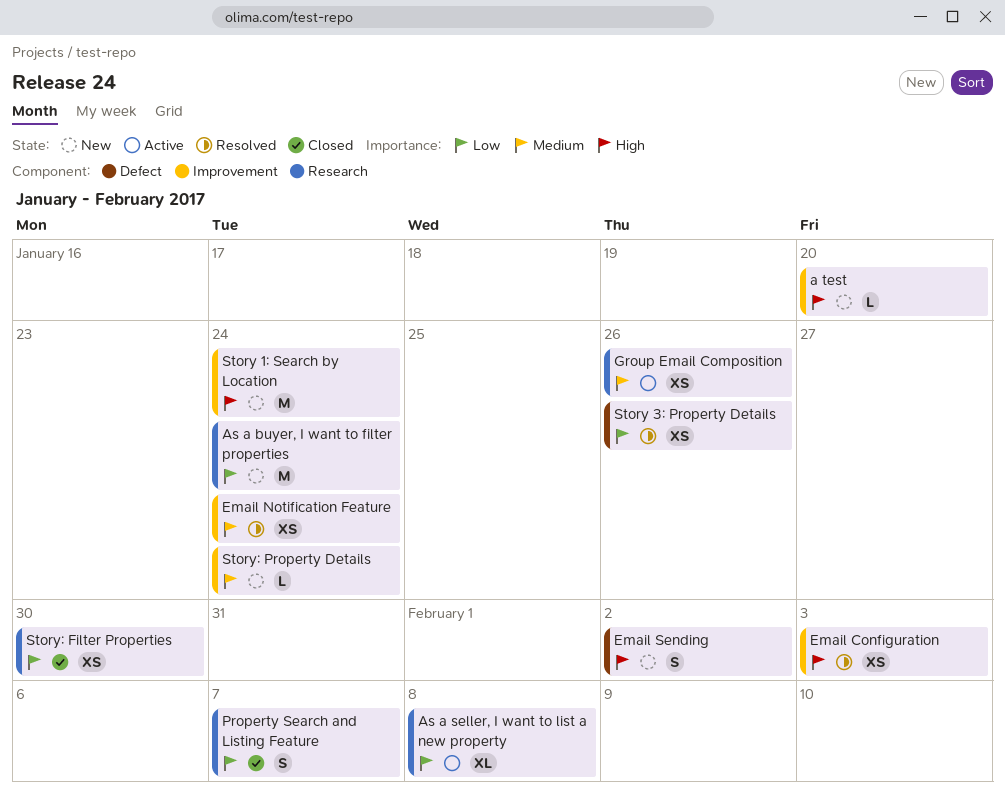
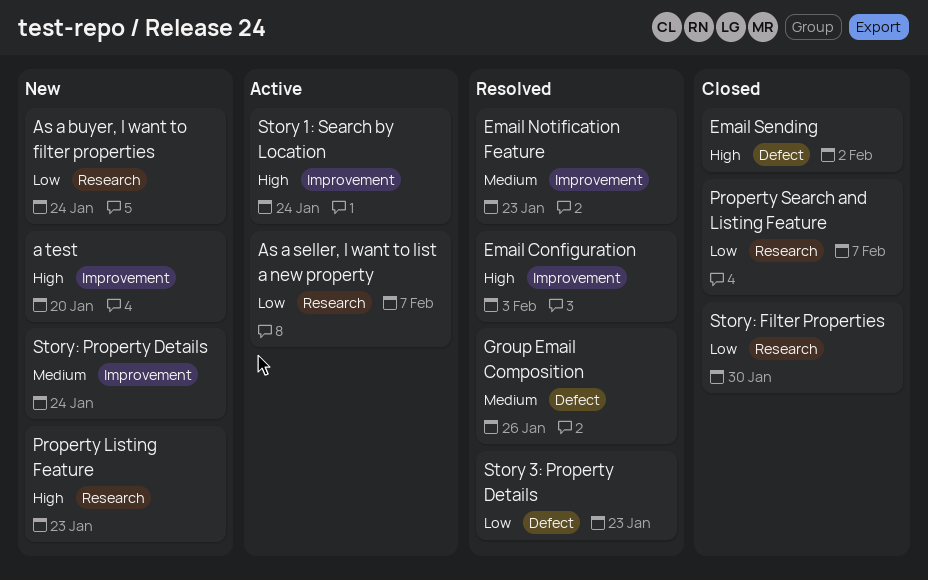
As a seller, I want to list a new property, due: Feb 8 -> Feb 7
Email Notification Feature, due: Jan 24 -> Jan 23
Email Sending, status: New -> Closed
Group Email Composition, status: Active -> Resolved
Group Email Composition, label: Research -> Defect
Property Listing Feature: none -> present
Story 1: Search by Location, status: New -> Active
Story 3: Property Details, due: Jan 26 -> Jan 23

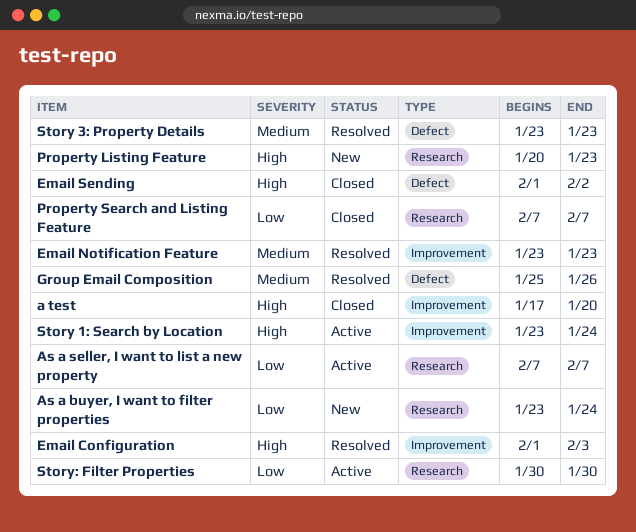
a test, status: New -> Closed
Story 3: Property Details, priority: Low -> Medium
Story: Filter Properties, status: Closed -> Active
Story: Property Details: present -> none

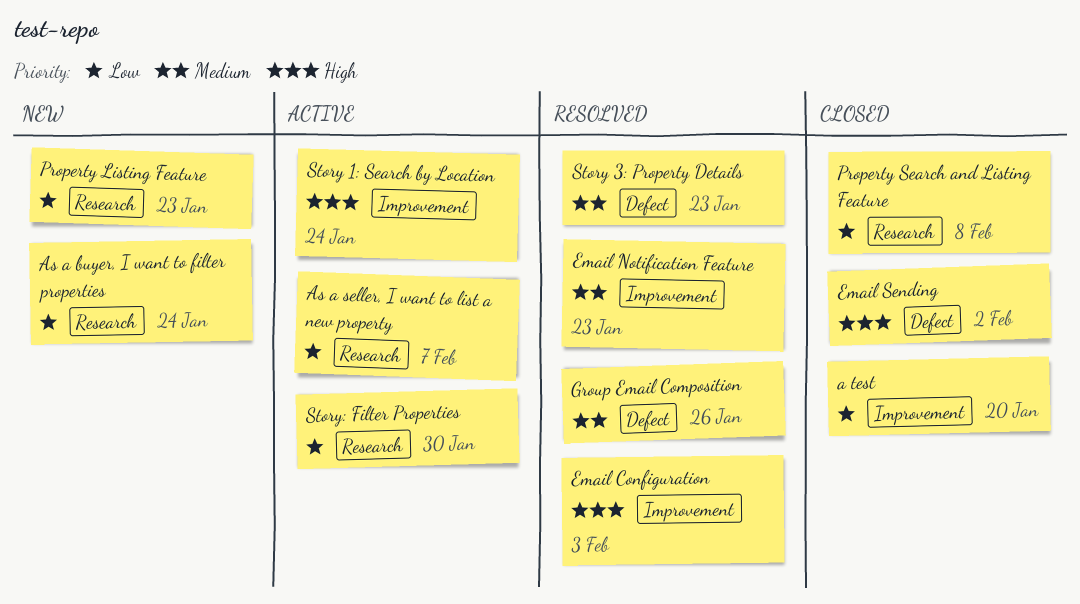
a test, priority: High -> Low
Property Listing Feature, priority: High -> Low
Property Search and Listing Feature, due: Feb 7 -> Feb 8

